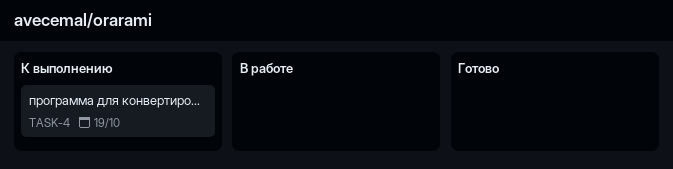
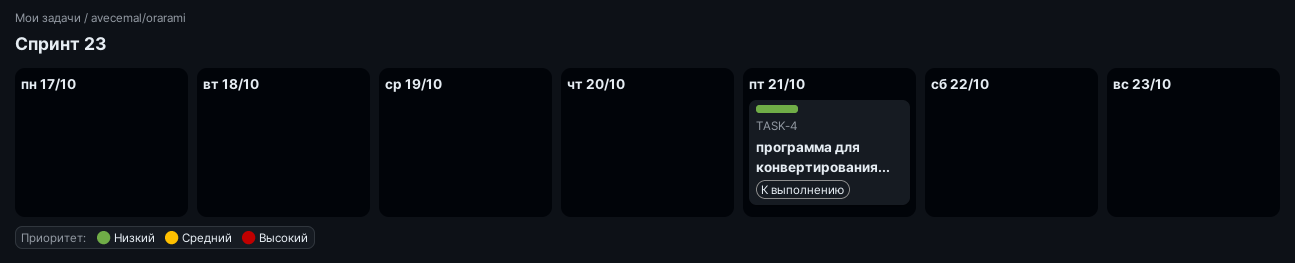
TASK-4, due: Oct 19 -> Oct 21

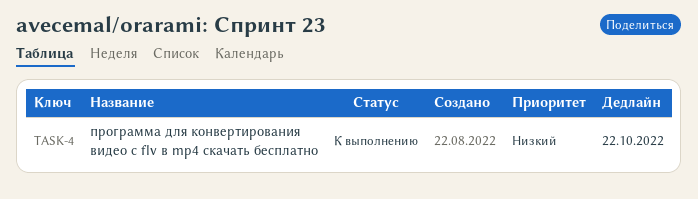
TASK-4, due: Oct 21 -> Oct 22

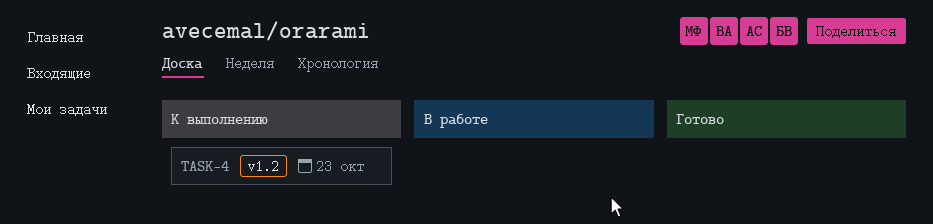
TASK-4, due: Oct 22 -> Oct 23

